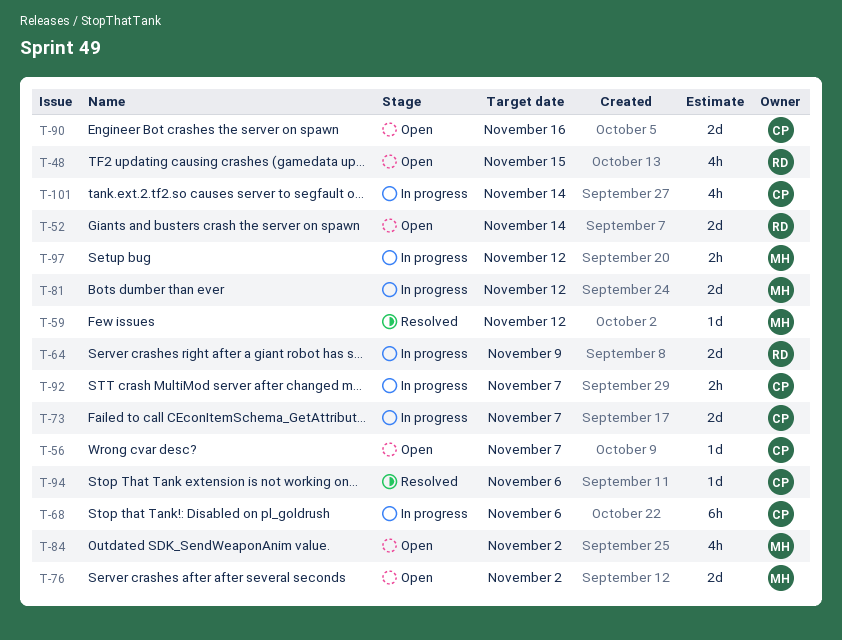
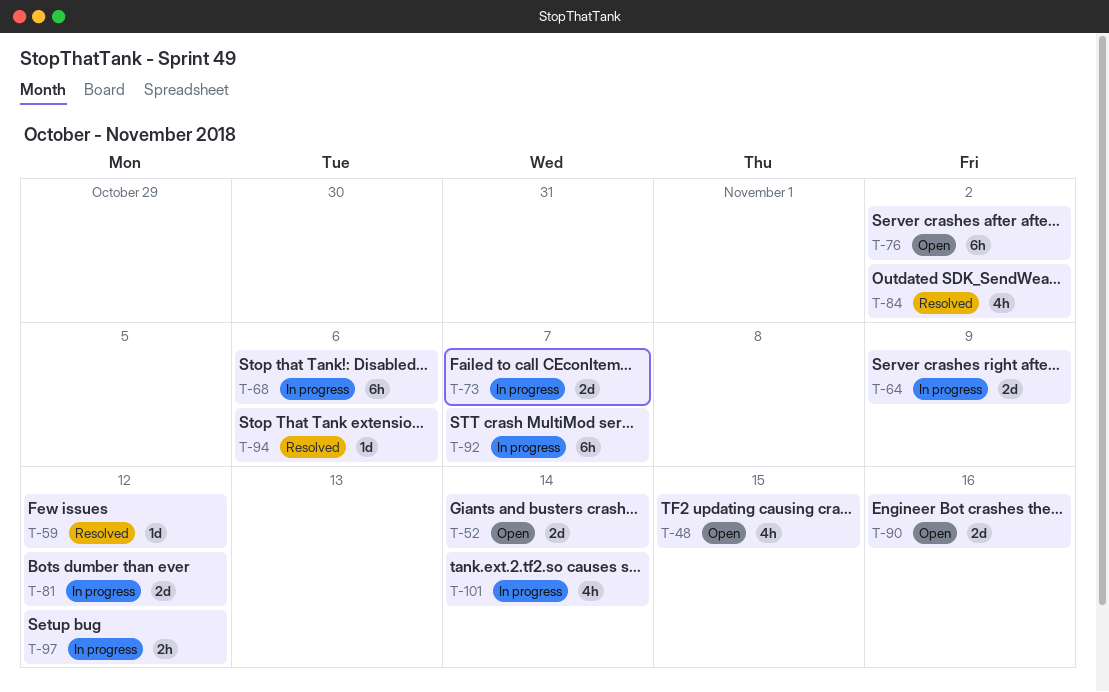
T-56: present -> none
T-76, estimate: 2d -> 6h
T-84, status: Open -> Resolved
T-92, estimate: 2h -> 6h

